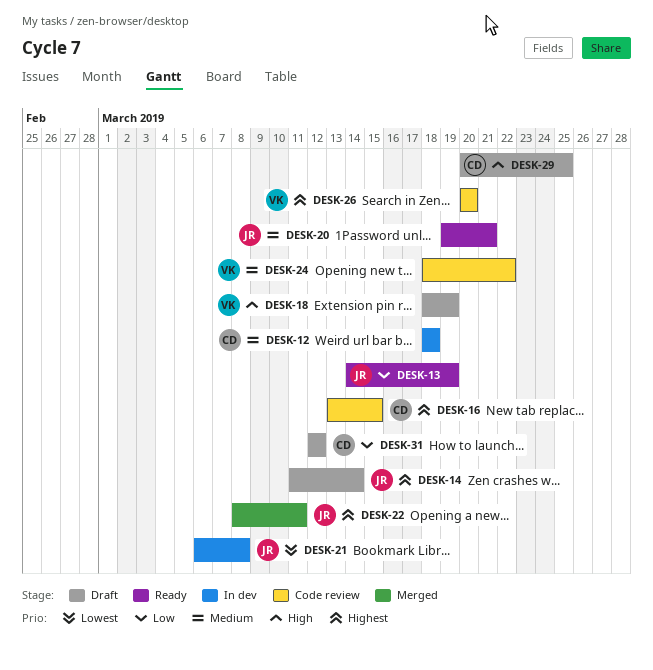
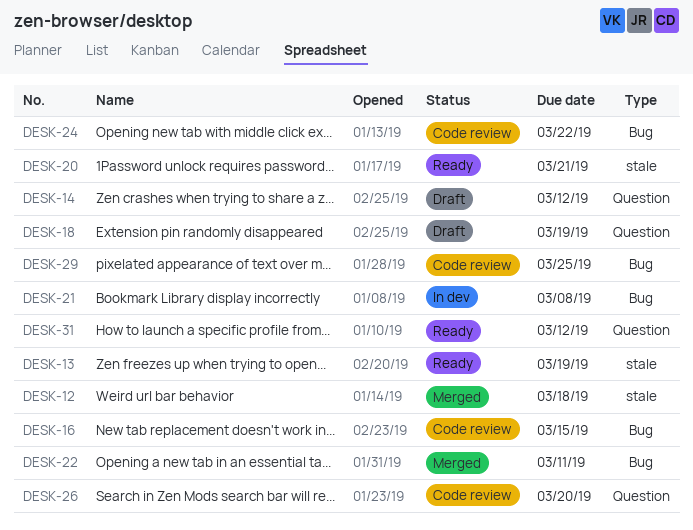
DESK-12, status: In dev -> Merged
DESK-14, due: Mar 14 -> Mar 12
DESK-29, status: Draft -> Code review
DESK-31, status: Draft -> Ready

